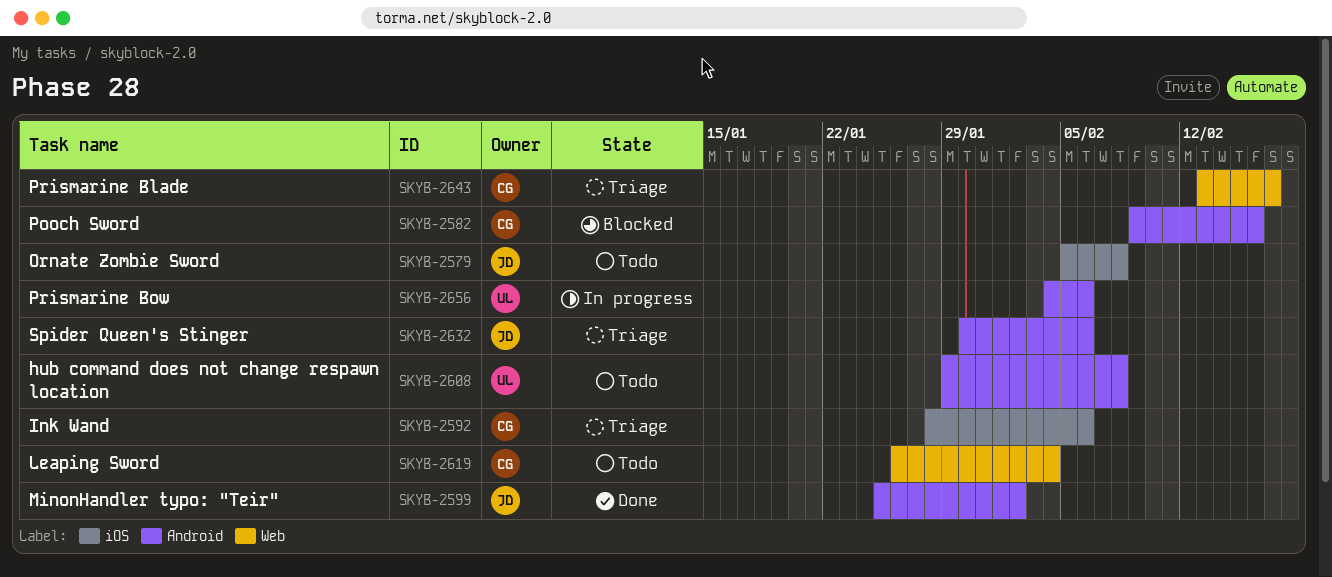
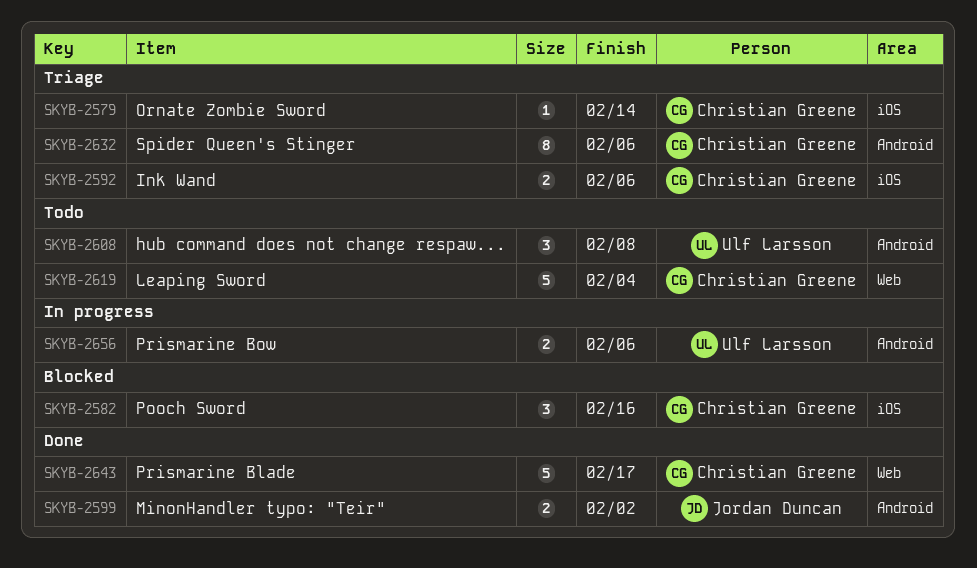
SKYB-2579, status: Todo -> Triage
SKYB-2579, owner: Jordan Duncan -> Christian Greene
SKYB-2579, due: Feb 8 -> Feb 14
SKYB-2582, label: Android -> iOS
SKYB-2632, owner: Jordan Duncan -> Christian Greene
SKYB-2643, status: Triage -> Done

